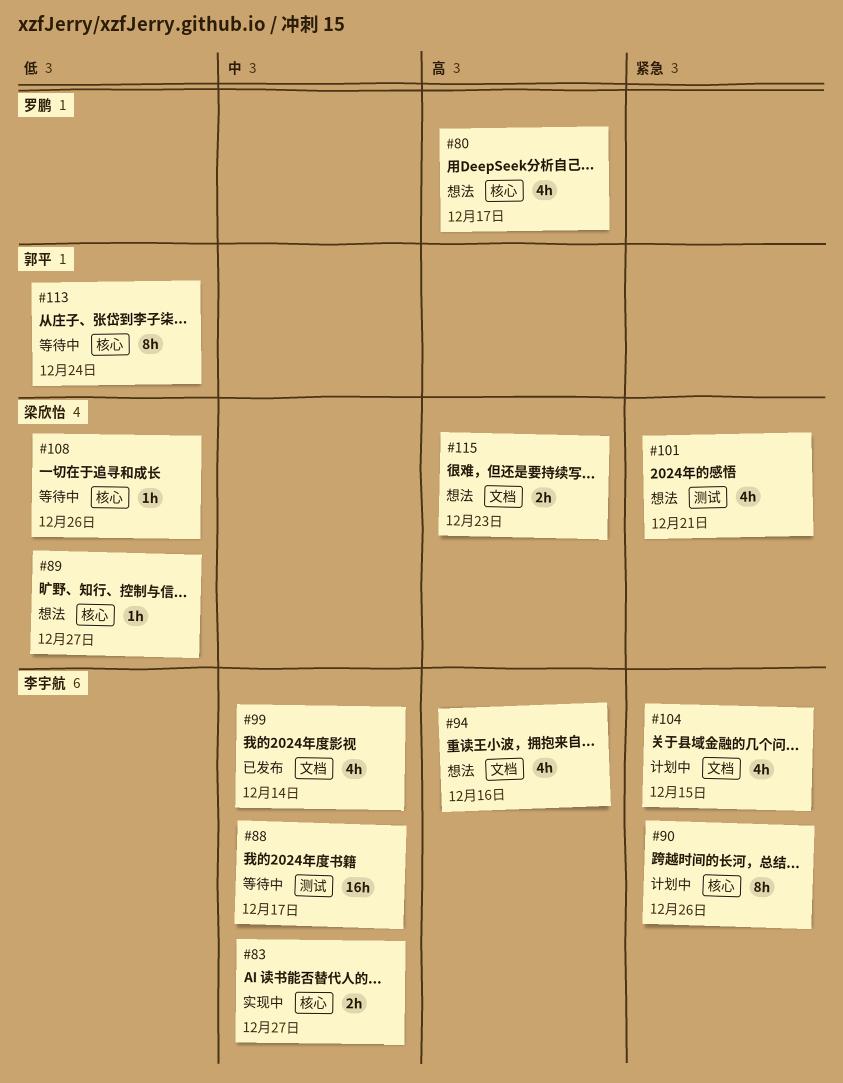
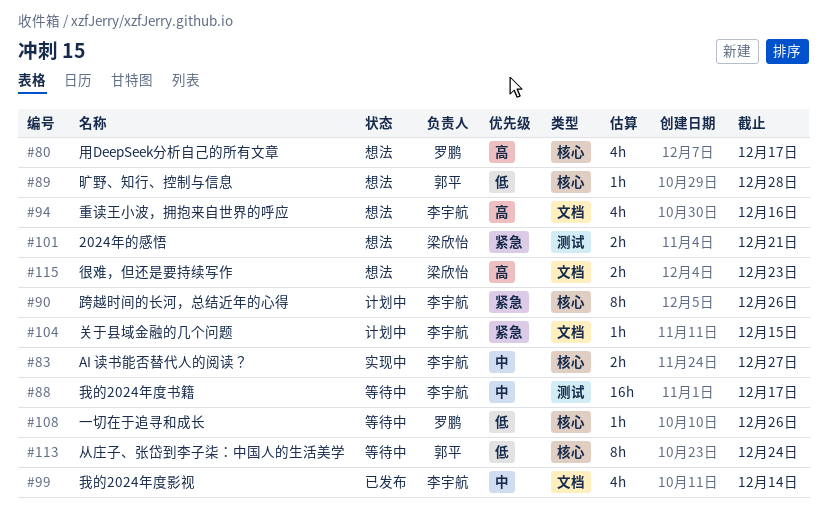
#89, owner: 梁欣怡 -> 郭平
#89, due: Dec 27 -> Dec 28
#101, estimate: 4h -> 2h
#104, estimate: 4h -> 1h
#108, owner: 梁欣怡 -> 罗鹏

